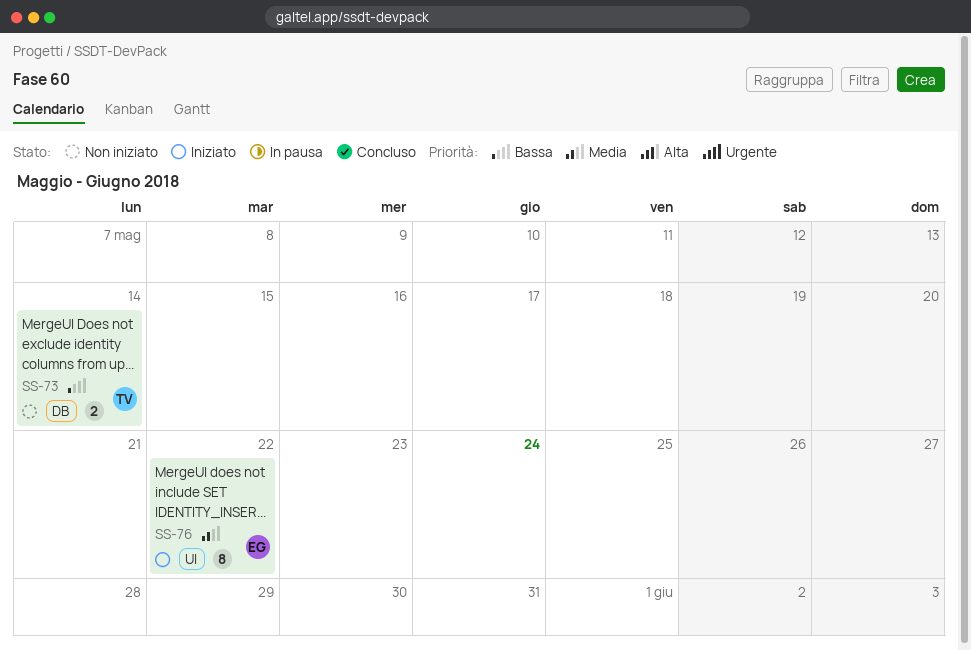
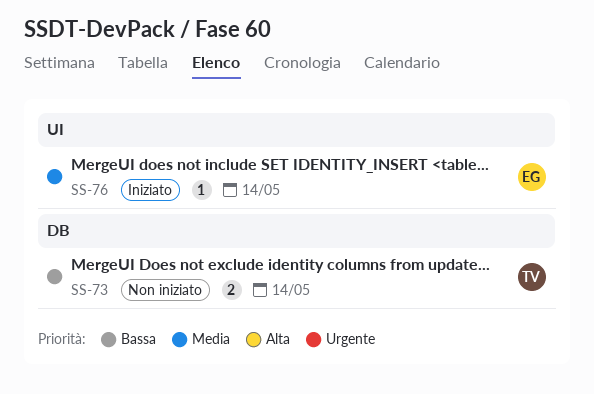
SS-76, estimate: 8 -> 1
SS-76, due: May 22 -> May 14

